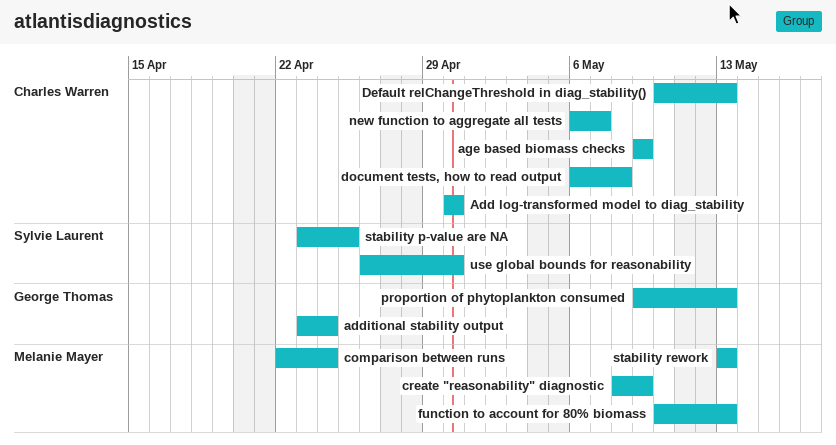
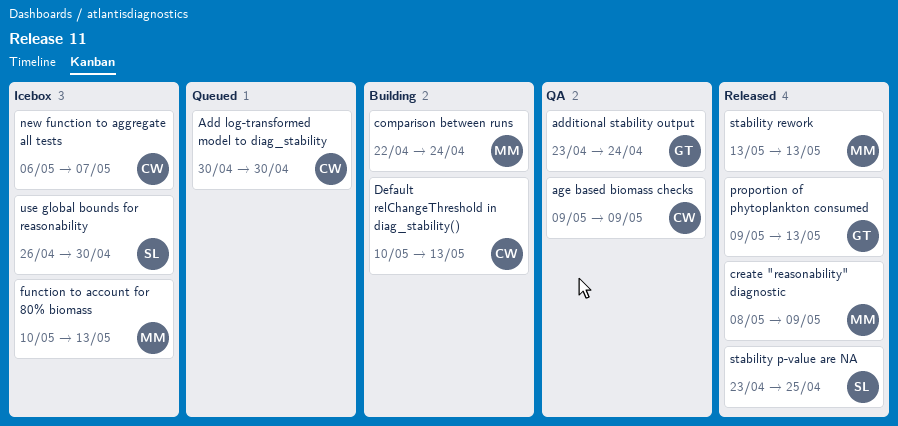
document tests, how to read output: present -> none

